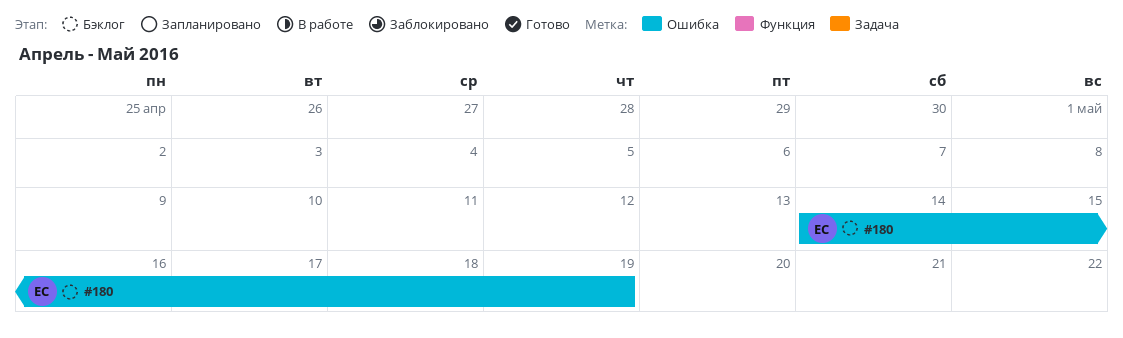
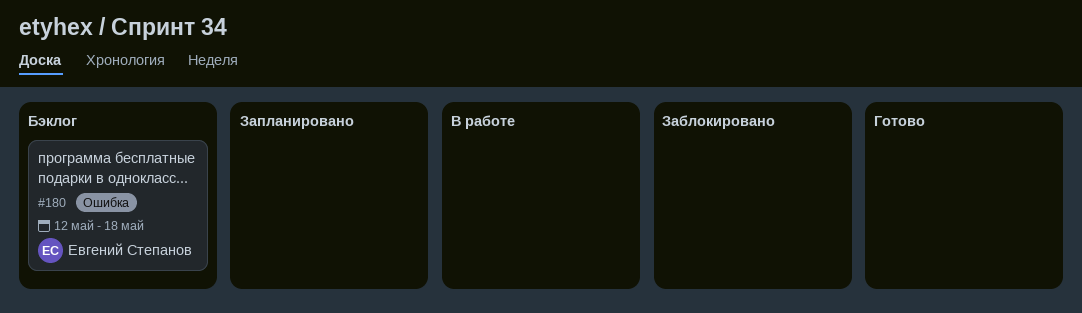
#180, start: May 14 -> May 12
#180, due: May 19 -> May 18

